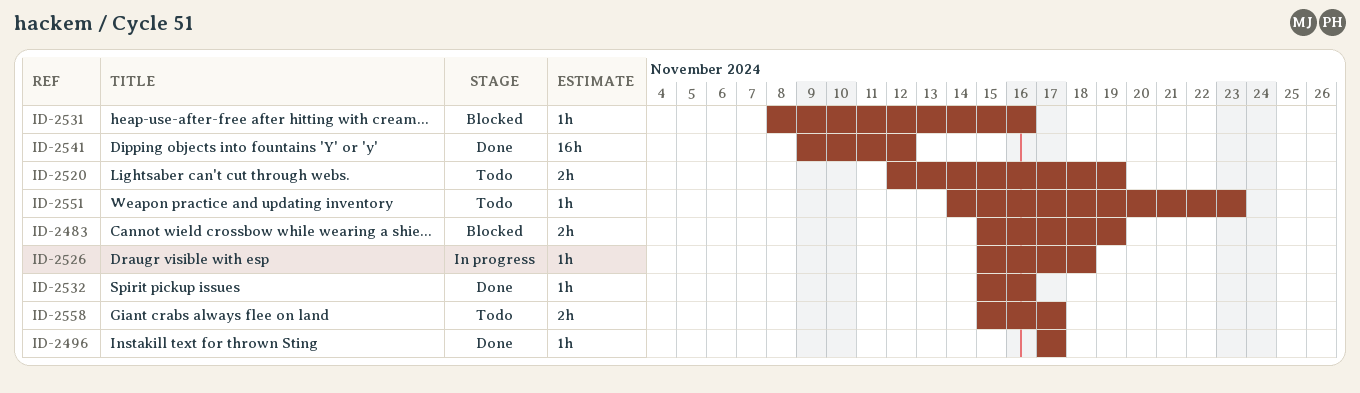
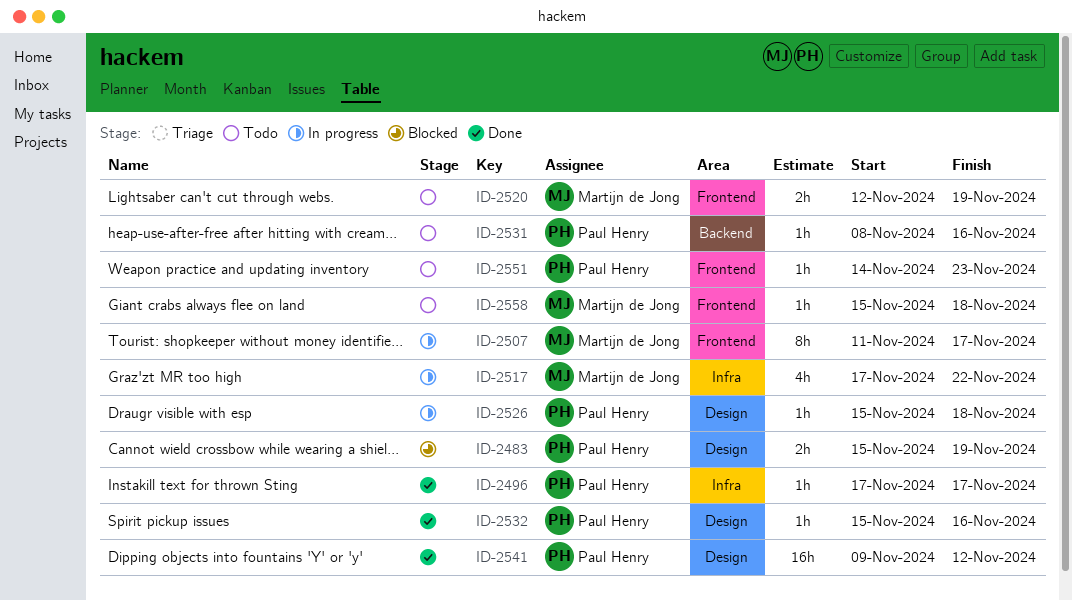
ID-2507: none -> present
ID-2517: none -> present
ID-2531, status: Blocked -> Todo
ID-2558, estimate: 2h -> 1h
ID-2558, due: Nov 17 -> Nov 18

